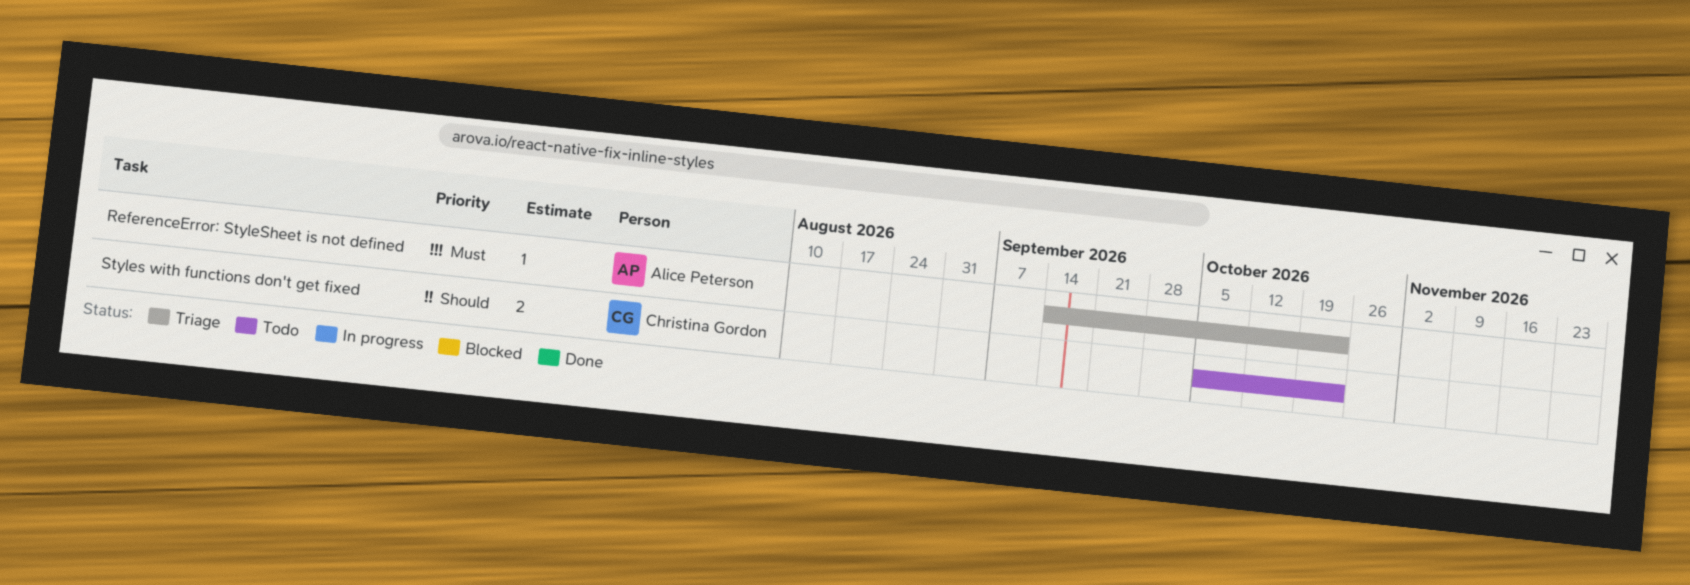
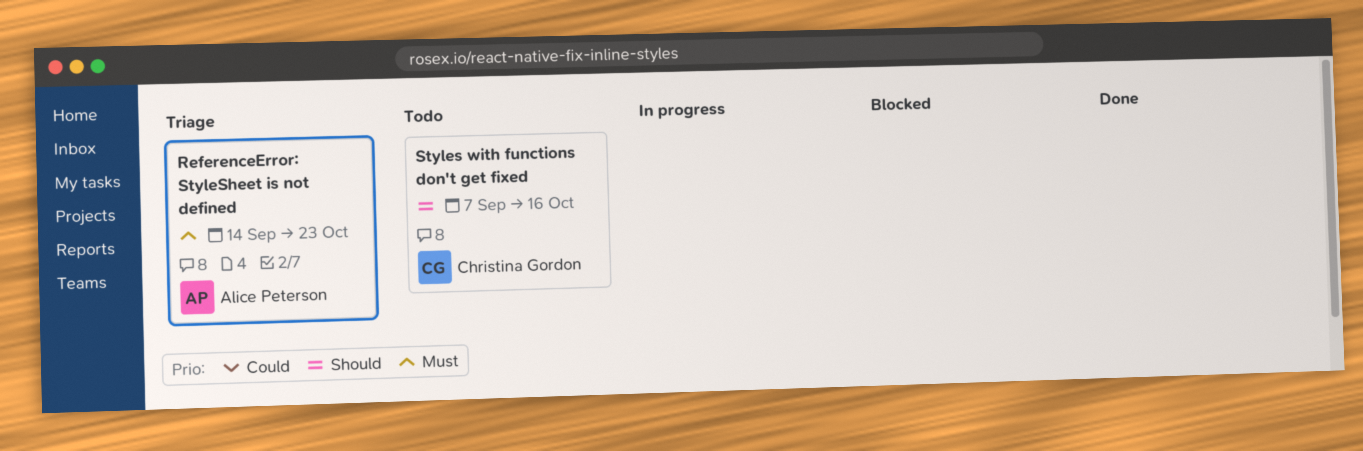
Styles with functions don't get fixed, start: Oct 5 -> Sep 7
Styles with functions don't get fixed, due: Oct 23 -> Oct 16

